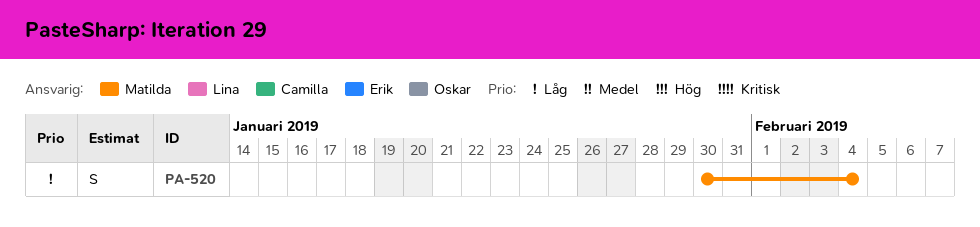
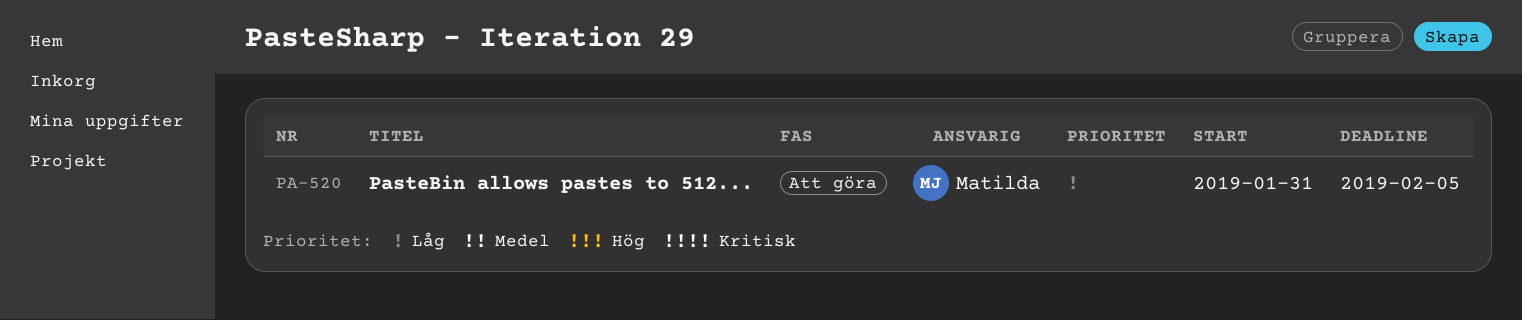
PA-520, start: Jan 30 -> Jan 31
PA-520, due: Feb 4 -> Feb 5

